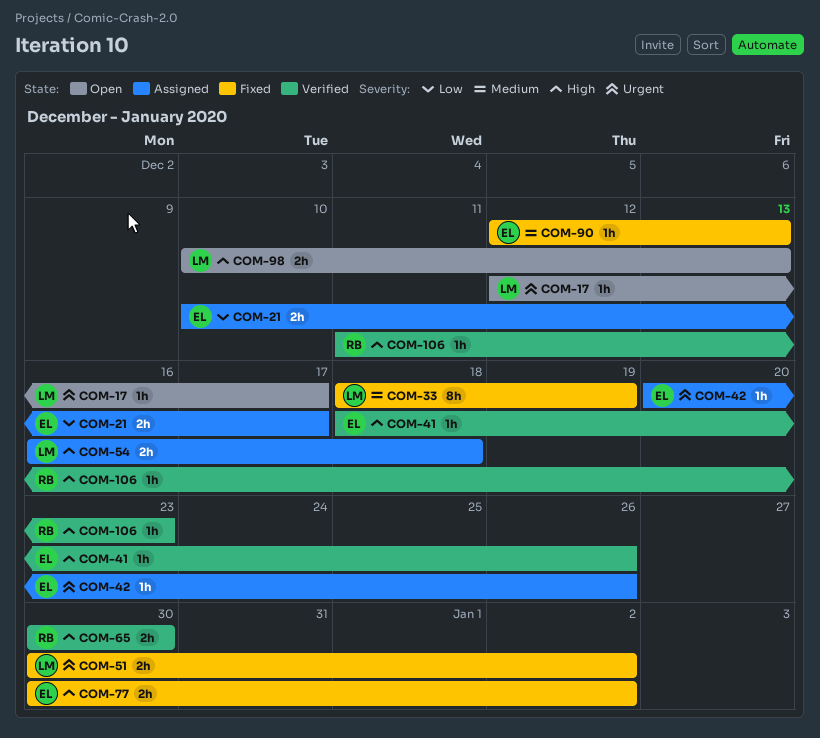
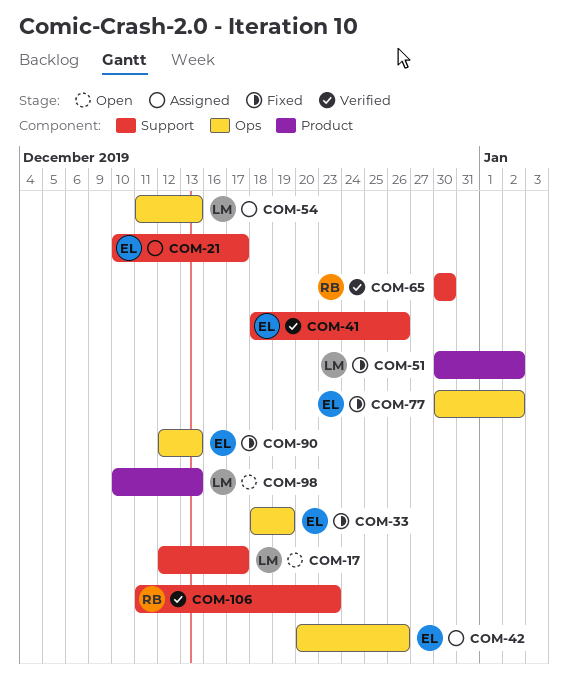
COM-33, owner: LM -> EL
COM-54, start: Dec 16 -> Dec 11
COM-54, due: Dec 18 -> Dec 13

